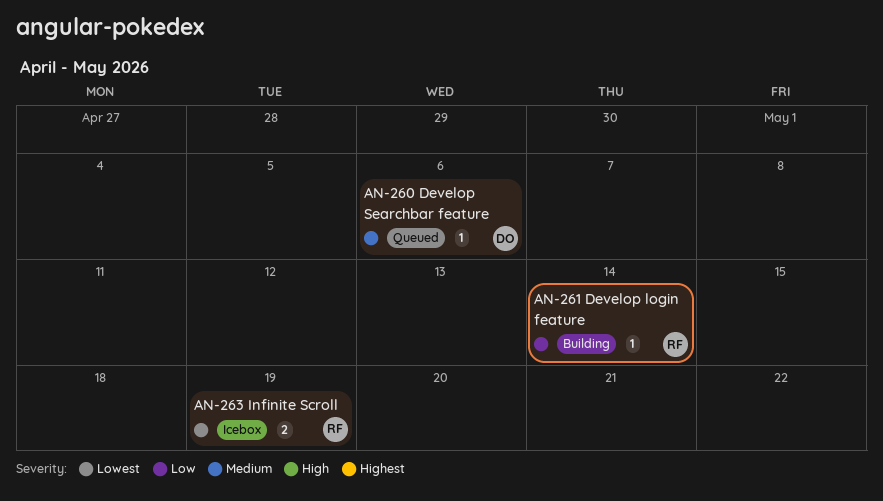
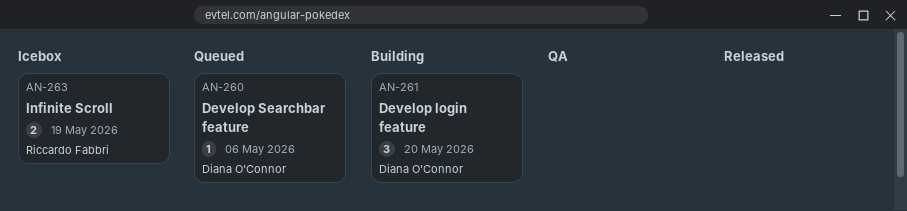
AN-261, owner: Riccardo Fabbri -> Diana O'Connor
AN-261, estimate: 1 -> 3
AN-261, due: May 14 -> May 20

